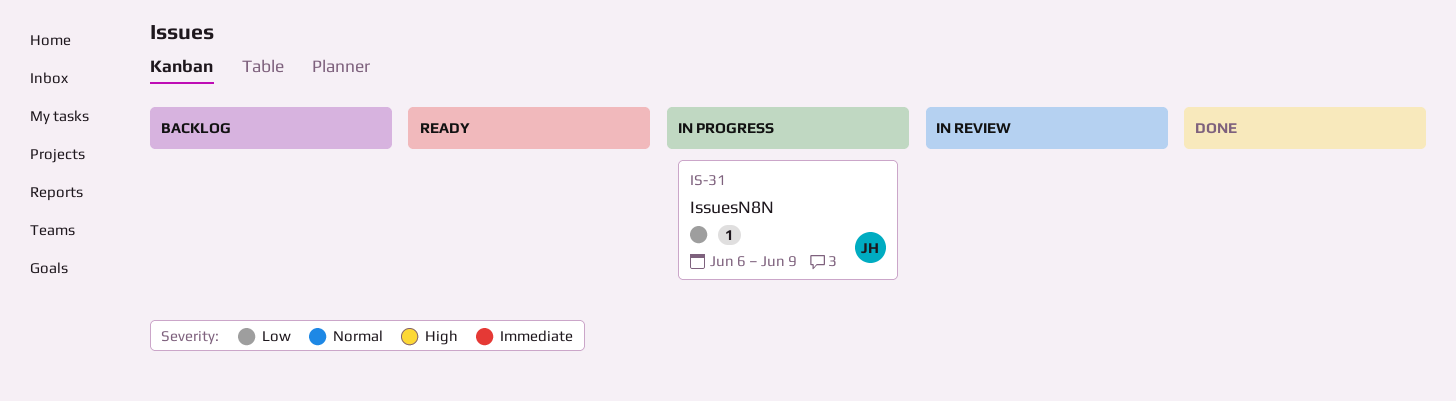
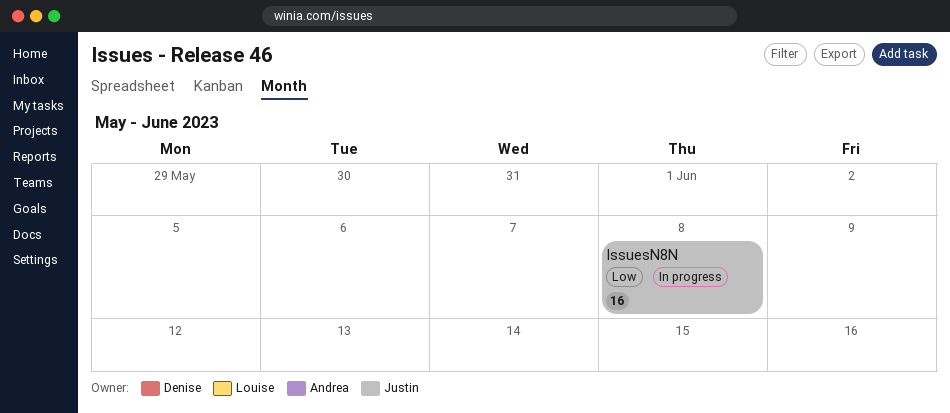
IssuesN8N, estimate: 1 -> 16
IssuesN8N, due: Jun 9 -> Jun 8

